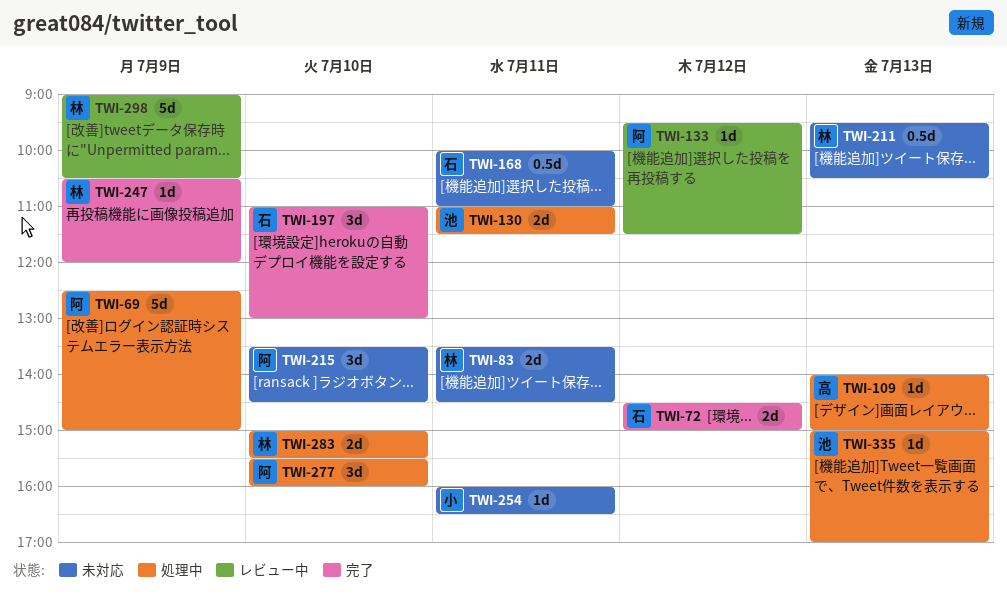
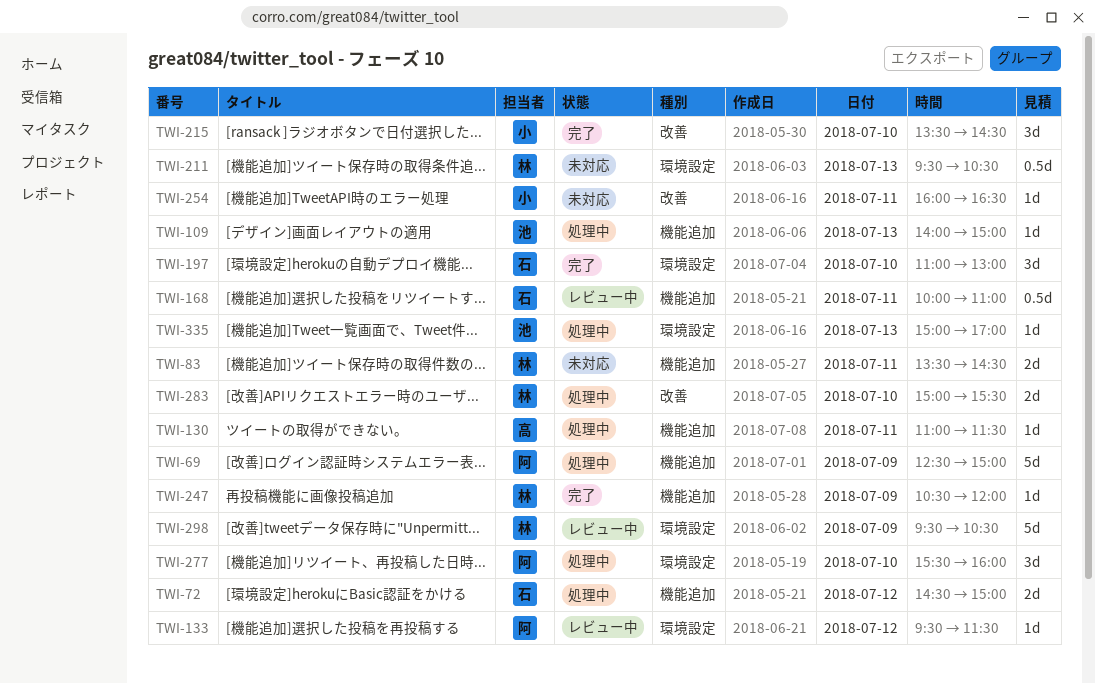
TWI-72, status: 完了 -> 処理中
TWI-109, owner: 高 -> 池
TWI-130, owner: 池 -> 高
TWI-130, estimate: 2d -> 1d
TWI-168, status: 未対応 -> レビュー中
TWI-215, status: 未対応 -> 完了
TWI-215, owner: 阿 -> 小
TWI-298, begins: 09:00 -> 09:30

